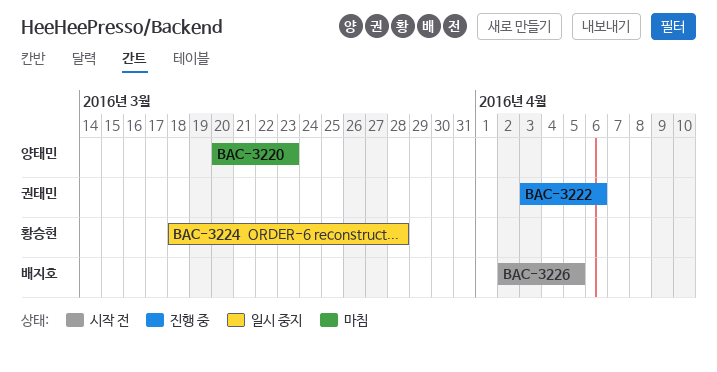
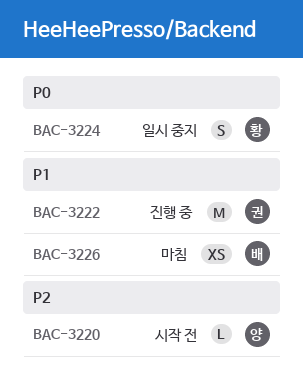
BAC-3220, status: 마침 -> 시작 전
BAC-3226, status: 시작 전 -> 마침

